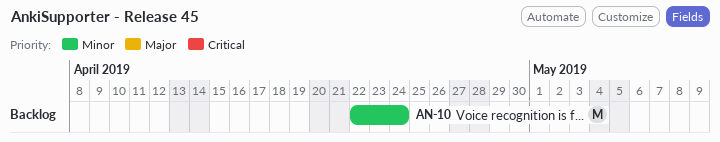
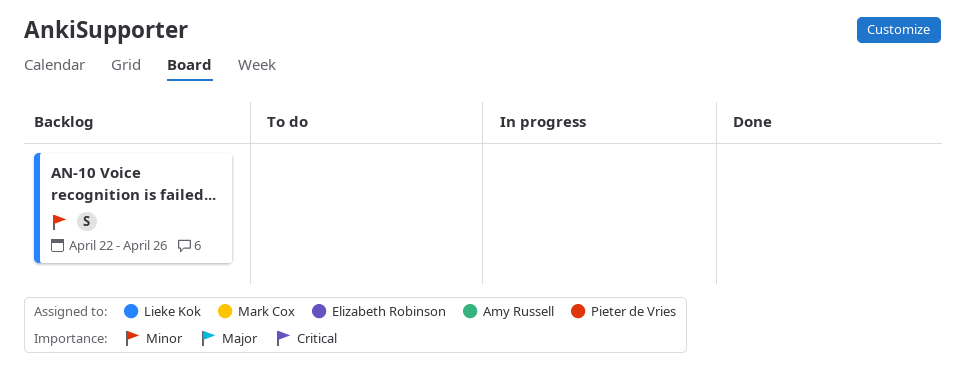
AN-10, estimate: M -> S
AN-10, due: Apr 24 -> Apr 26

